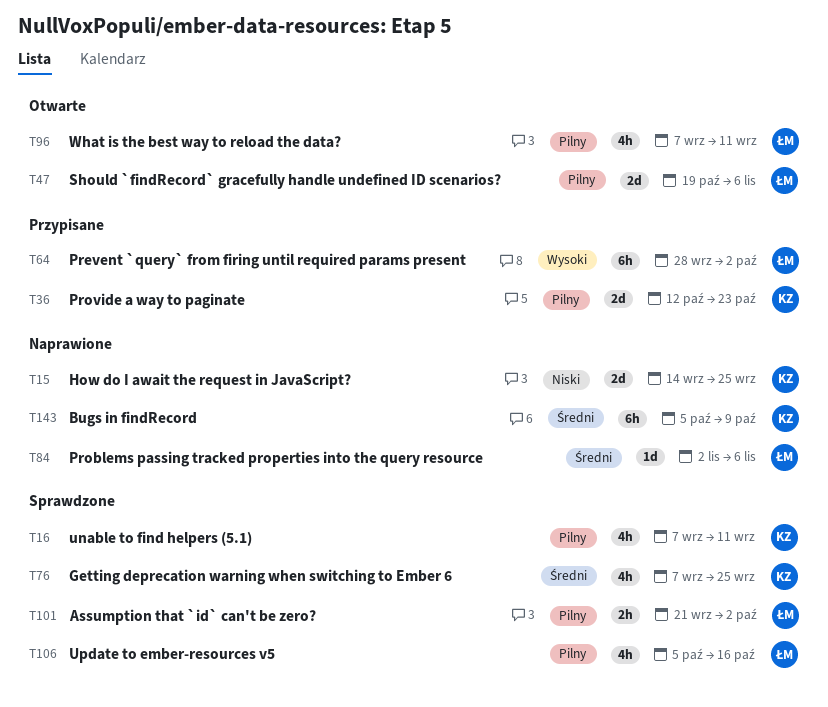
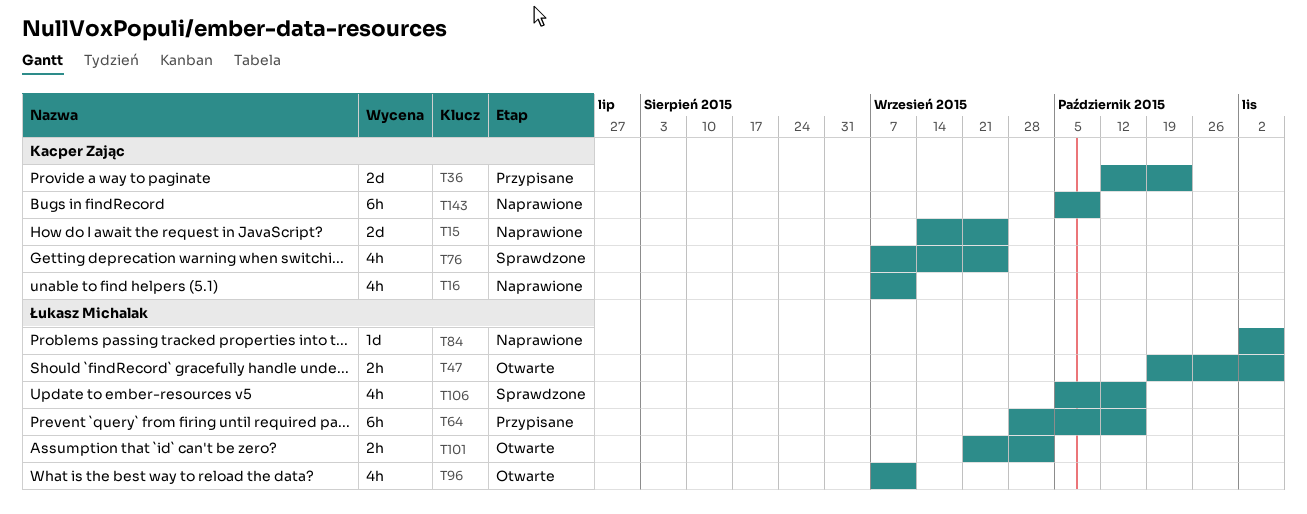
T16, status: Sprawdzone -> Naprawione
T47, estimate: 2d -> 2h
T64, due: Oct 2 -> Oct 16
T101, status: Sprawdzone -> Otwarte

